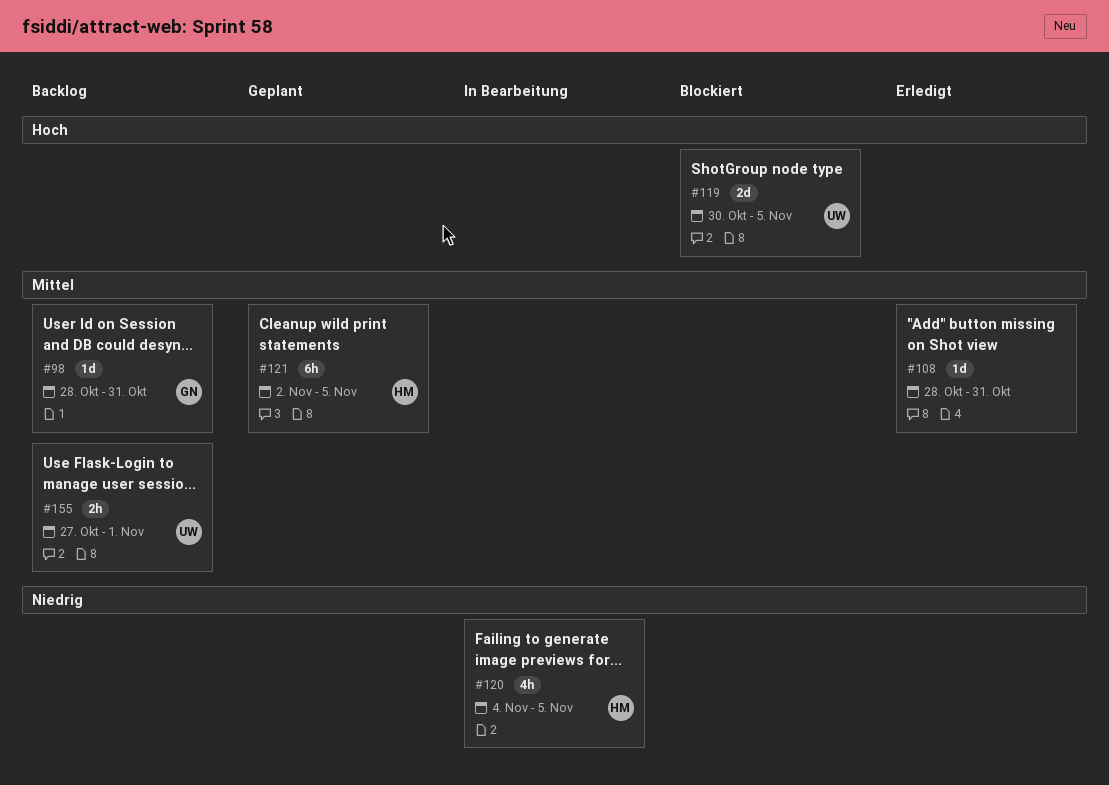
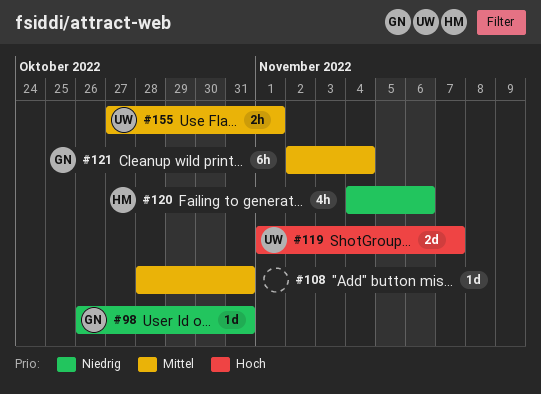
#98, priority: Mittel -> Niedrig
#98, start: Oct 28 -> Oct 26
#119, start: Oct 30 -> Nov 1
#119, due: Nov 5 -> Nov 7
#120, due: Nov 5 -> Nov 6
#121, owner: HM -> GN
#121, due: Nov 5 -> Nov 4

